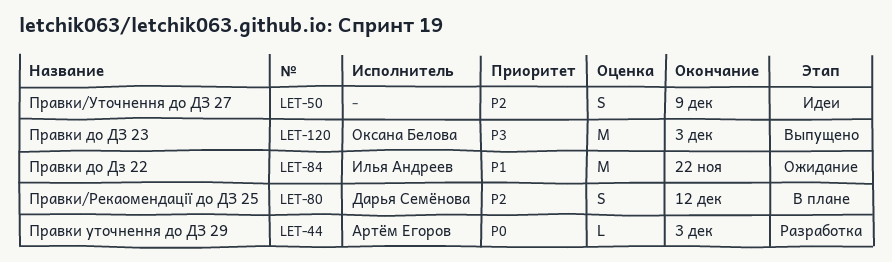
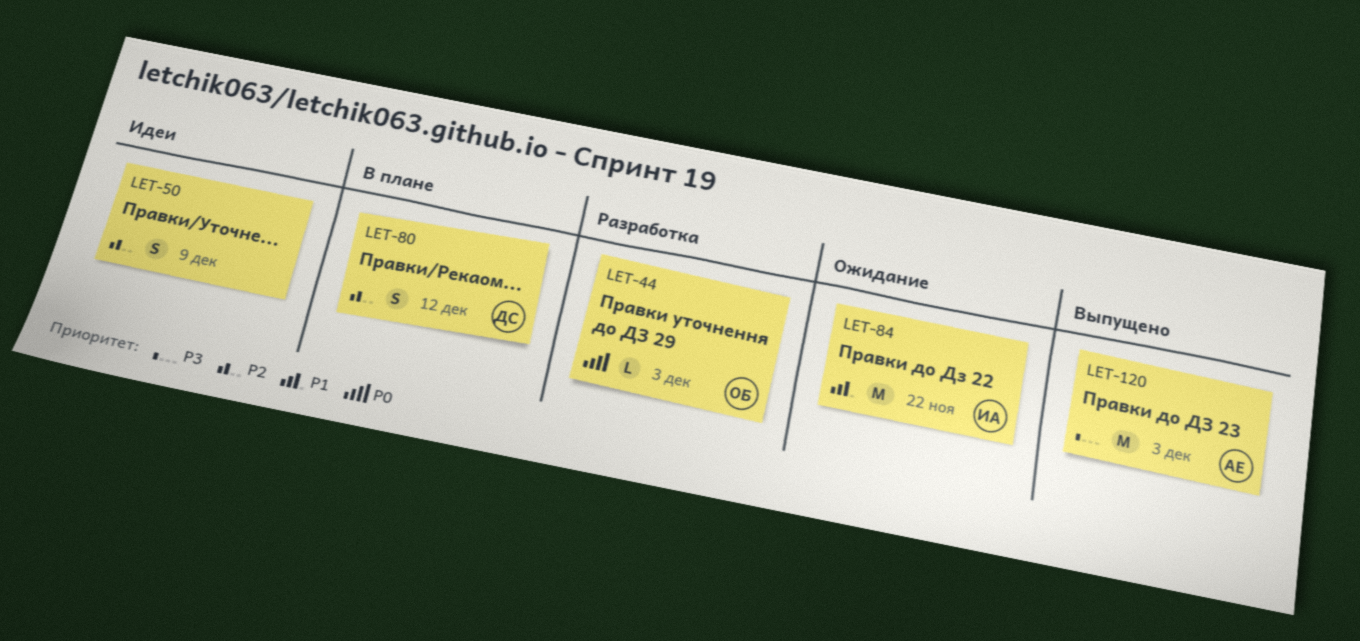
LET-44, owner: Артём Егоров -> Оксана Белова
LET-120, owner: Оксана Белова -> Артём Егоров

